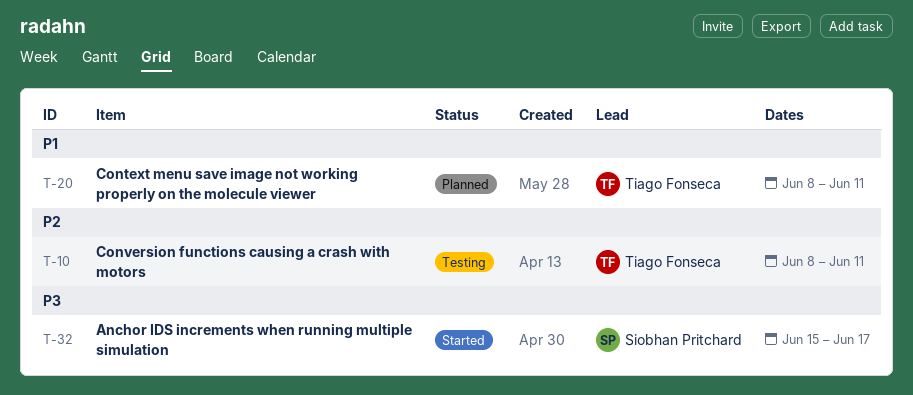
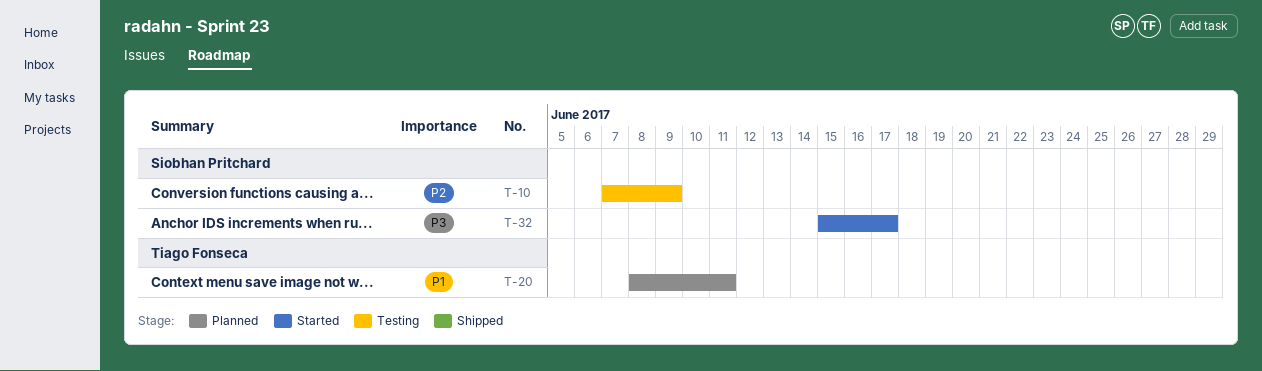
T-10, owner: Tiago Fonseca -> Siobhan Pritchard
T-10, start: Jun 8 -> Jun 7
T-10, due: Jun 11 -> Jun 9

